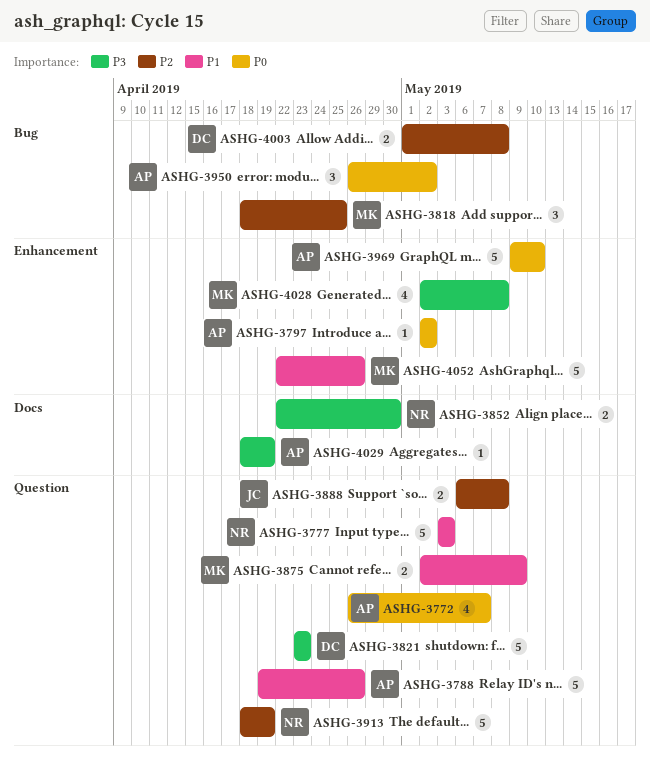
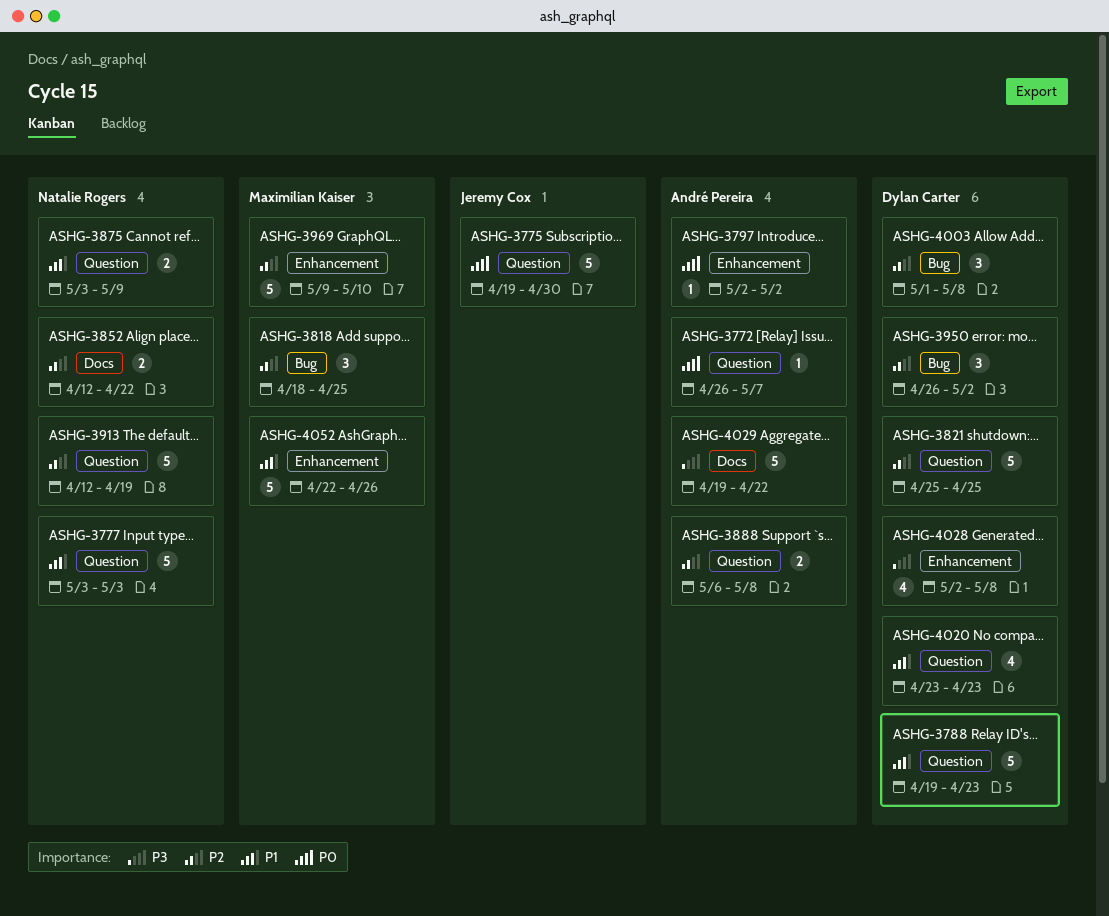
ASHG-3772, estimate: 4 -> 1
ASHG-3775: none -> present
ASHG-3788, owner: André Pereira -> Dylan Carter
ASHG-3788, due: Apr 26 -> Apr 23
ASHG-3821, priority: P3 -> P2
ASHG-3821, start: Apr 23 -> Apr 25
ASHG-3821, due: Apr 23 -> Apr 25
ASHG-3852, priority: P3 -> P2
ASHG-3852, start: Apr 22 -> Apr 12
ASHG-3852, due: Apr 30 -> Apr 22
ASHG-3875, owner: Maximilian Kaiser -> Natalie Rogers
ASHG-3875, start: May 2 -> May 3
ASHG-3888, owner: Jeremy Cox -> André Pereira
ASHG-3913, start: Apr 18 -> Apr 12
ASHG-3950, owner: André Pereira -> Dylan Carter
ASHG-3950, priority: P0 -> P2
ASHG-3969, owner: André Pereira -> Maximilian Kaiser
ASHG-3969, priority: P0 -> P2
ASHG-4003, estimate: 2 -> 3
ASHG-4020: none -> present
ASHG-4028, owner: Maximilian Kaiser -> Dylan Carter
ASHG-4029, estimate: 1 -> 5
ASHG-4029, start: Apr 18 -> Apr 19
ASHG-4029, due: Apr 19 -> Apr 22

